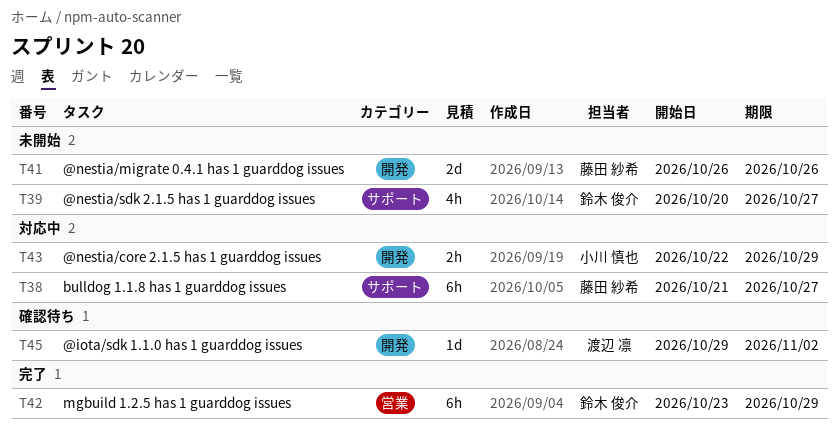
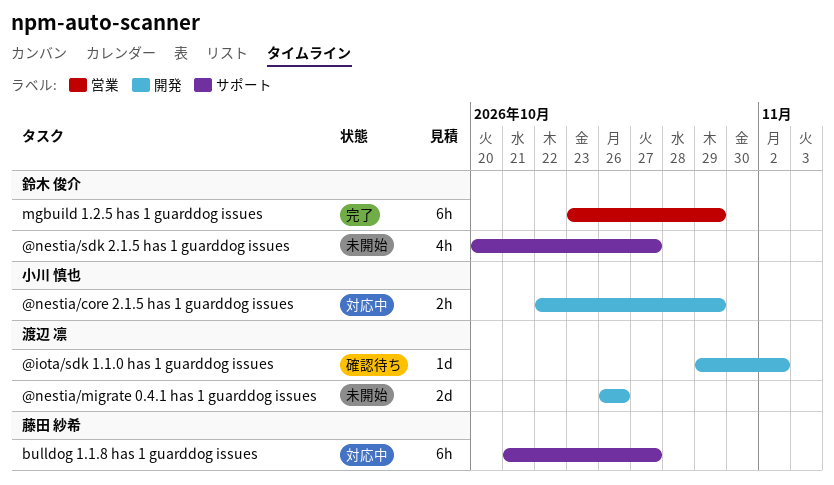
@nestia/migrate 0.4.1 has 1 guarddog issues, owner: 藤田 紗希 -> 渡辺 凛

